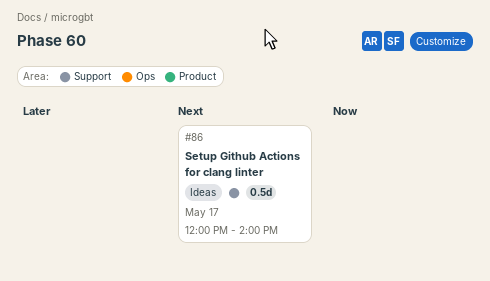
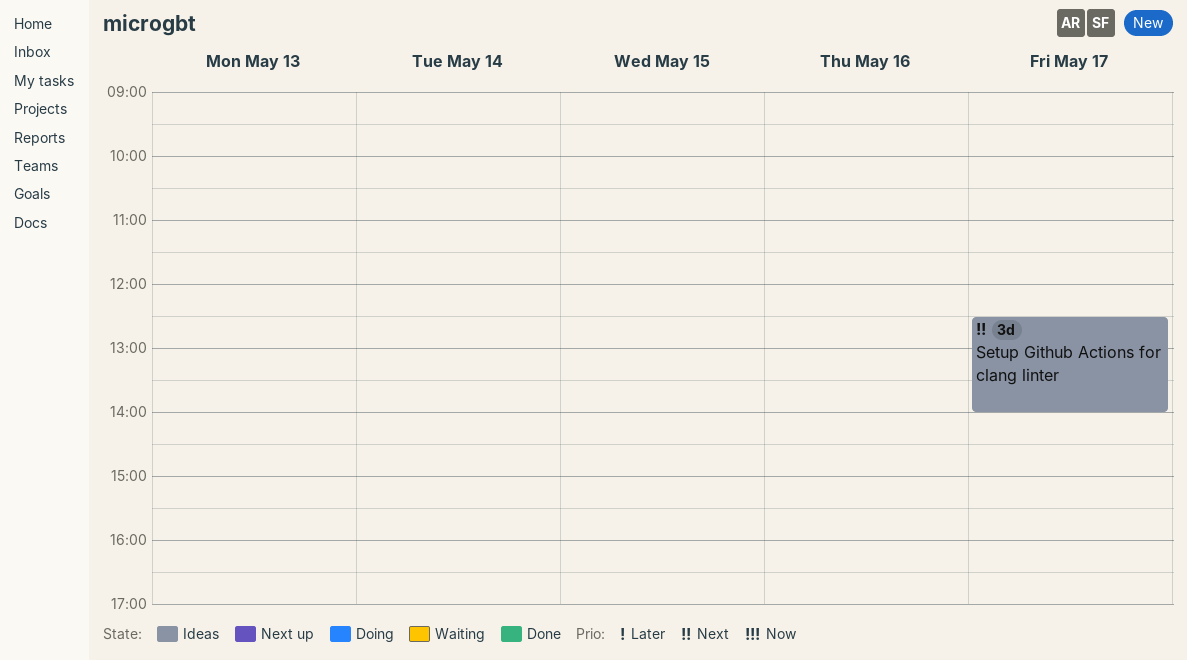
Setup Github Actions for clang linter, estimate: 0.5d -> 3d
Setup Github Actions for clang linter, begins: 12:00 -> 12:30

